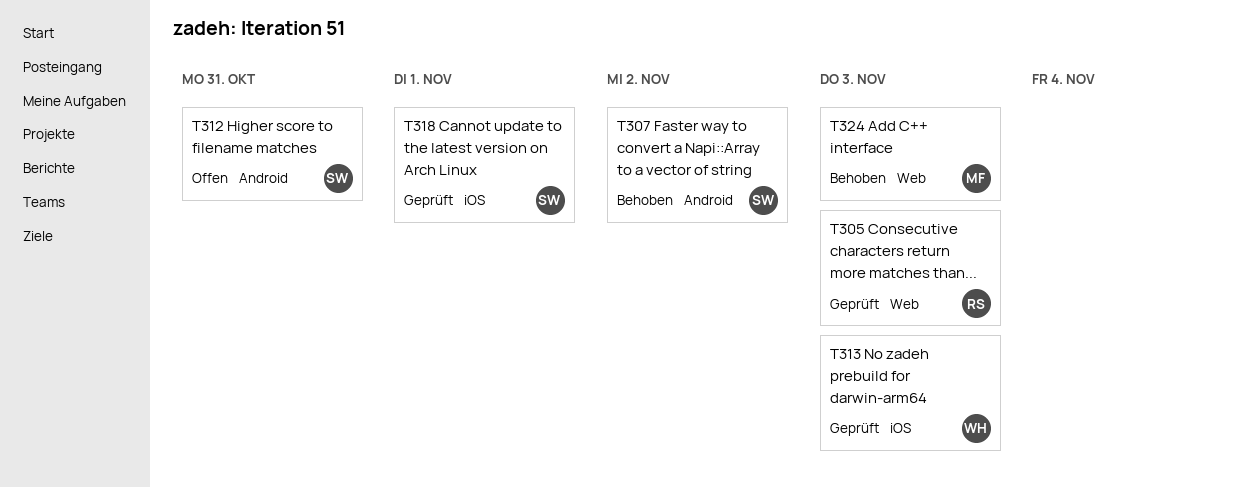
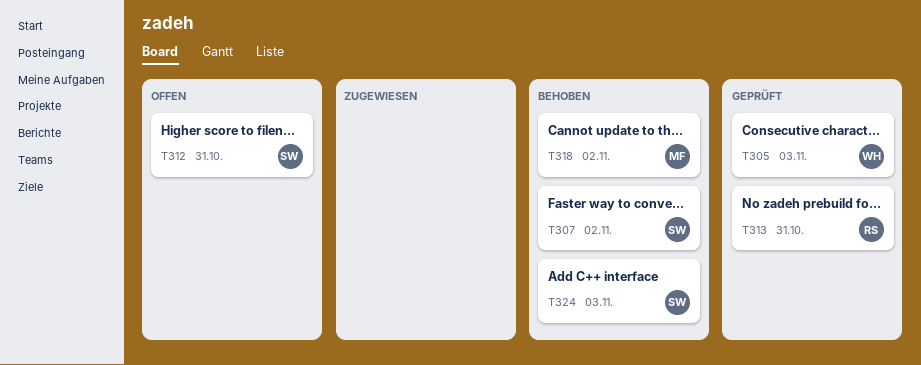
T305, owner: RS -> WH
T313, owner: WH -> RS
T313, due: Nov 3 -> Oct 31
T318, status: Geprüft -> Behoben
T318, owner: SW -> MF
T318, due: Nov 1 -> Nov 2
T324, owner: MF -> SW

